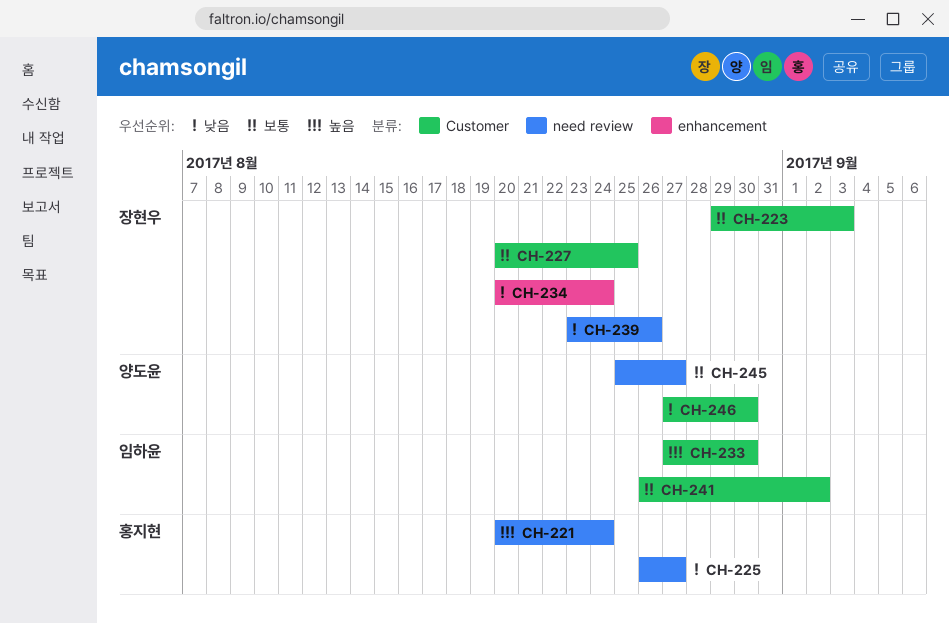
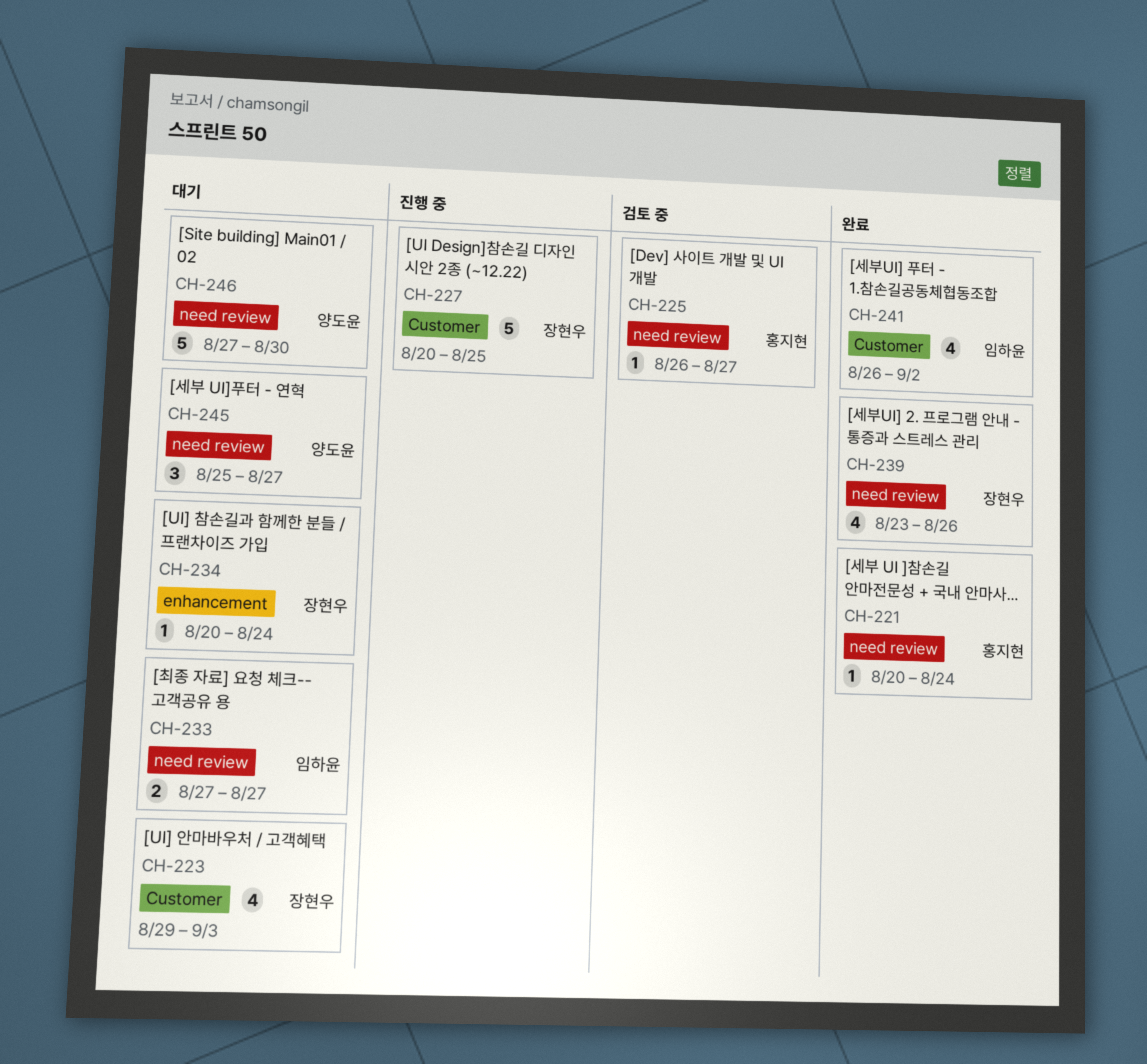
CH-233, label: Customer -> need review
CH-233, due: Aug 30 -> Aug 27
CH-246, label: Customer -> need review

